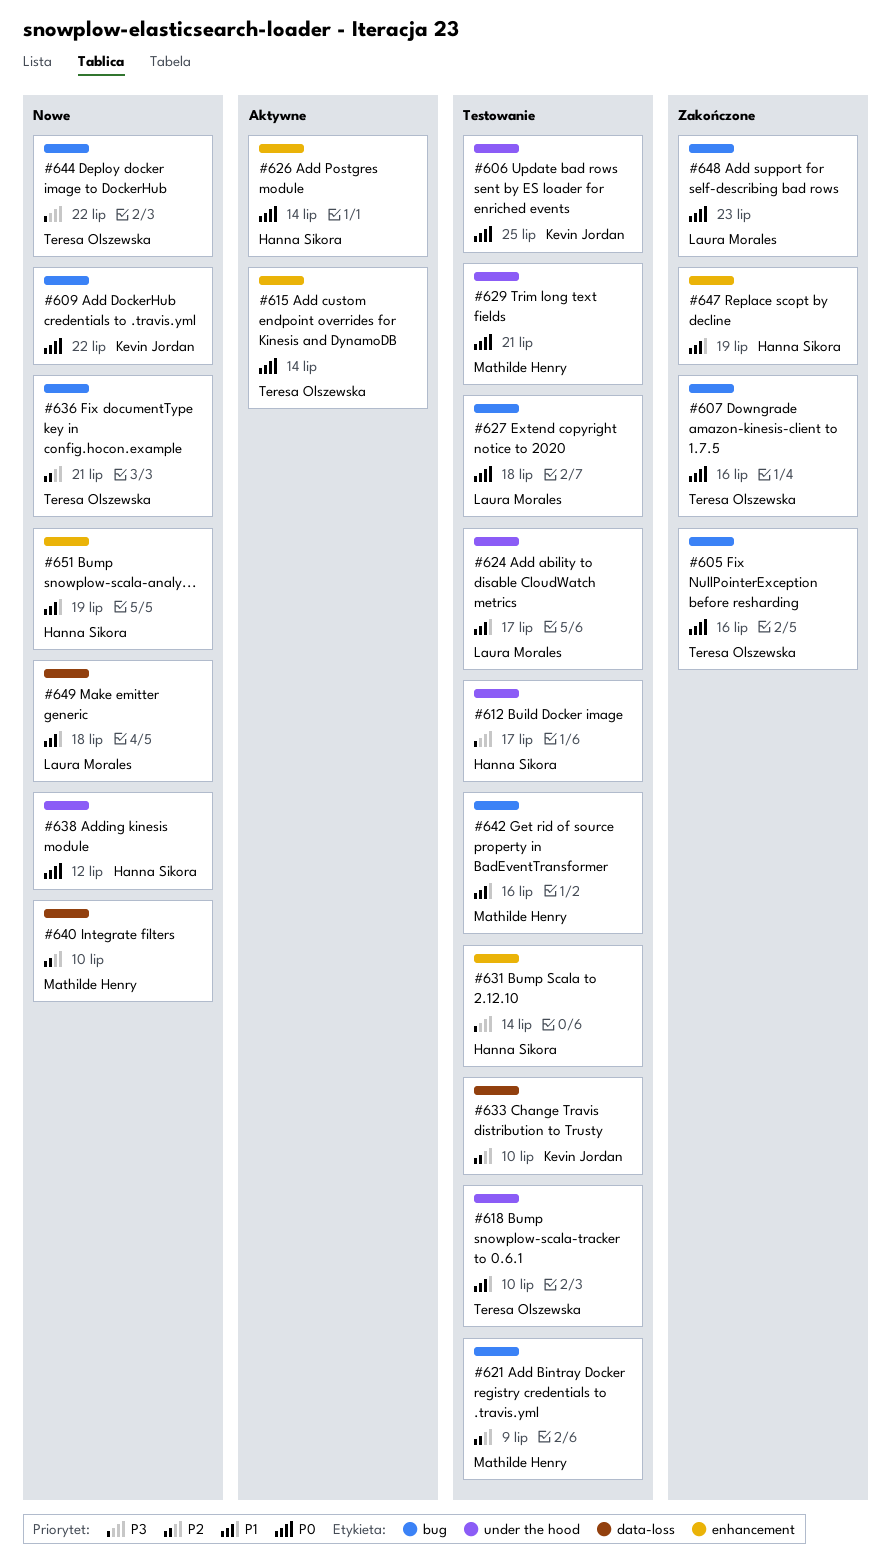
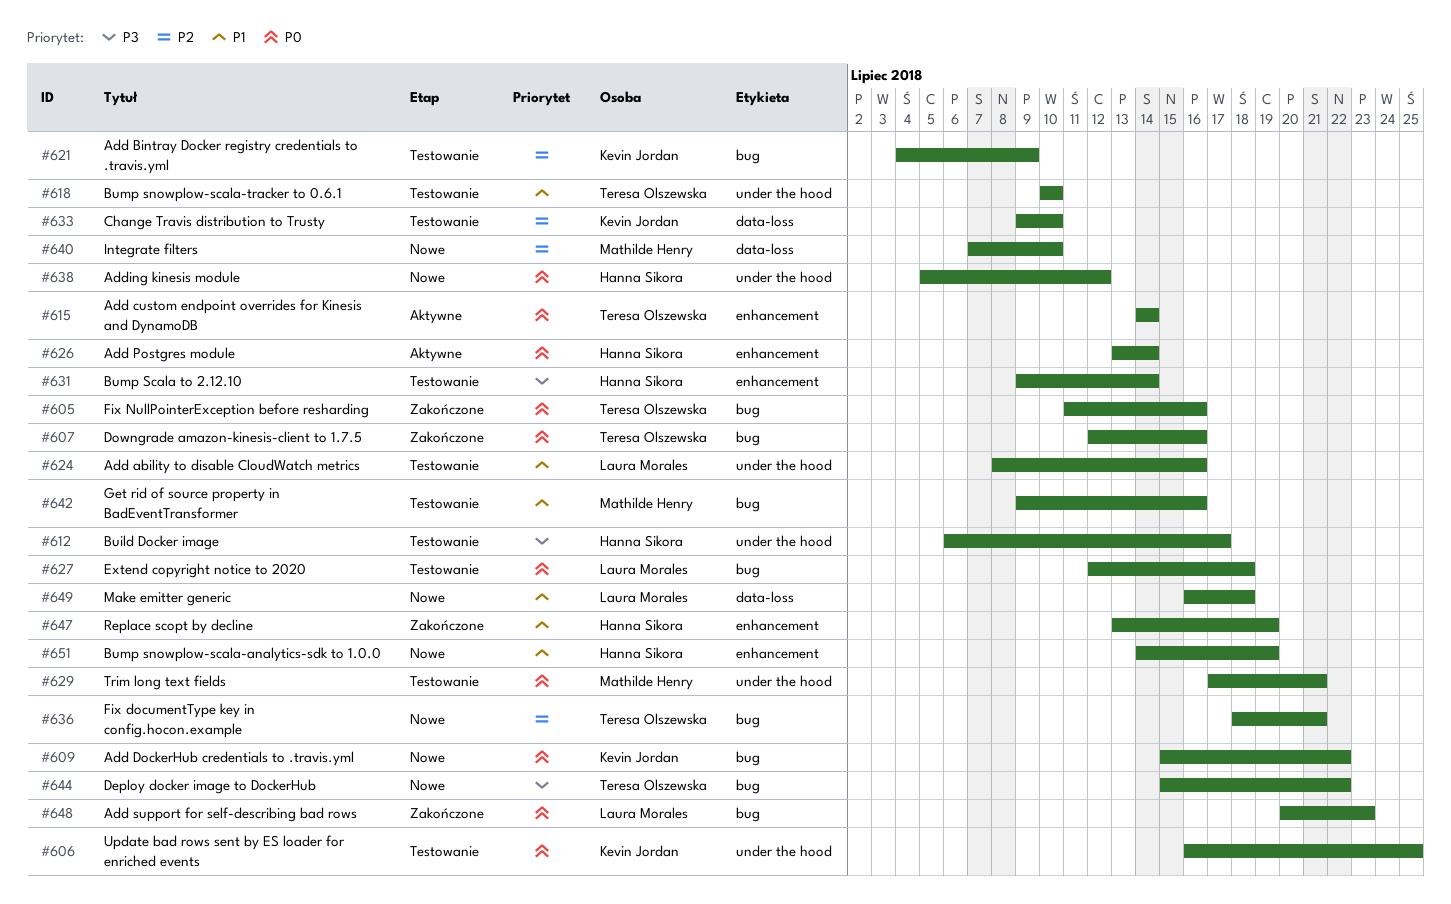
#621, owner: Mathilde Henry -> Kevin Jordan
#624, due: Jul 17 -> Jul 16

